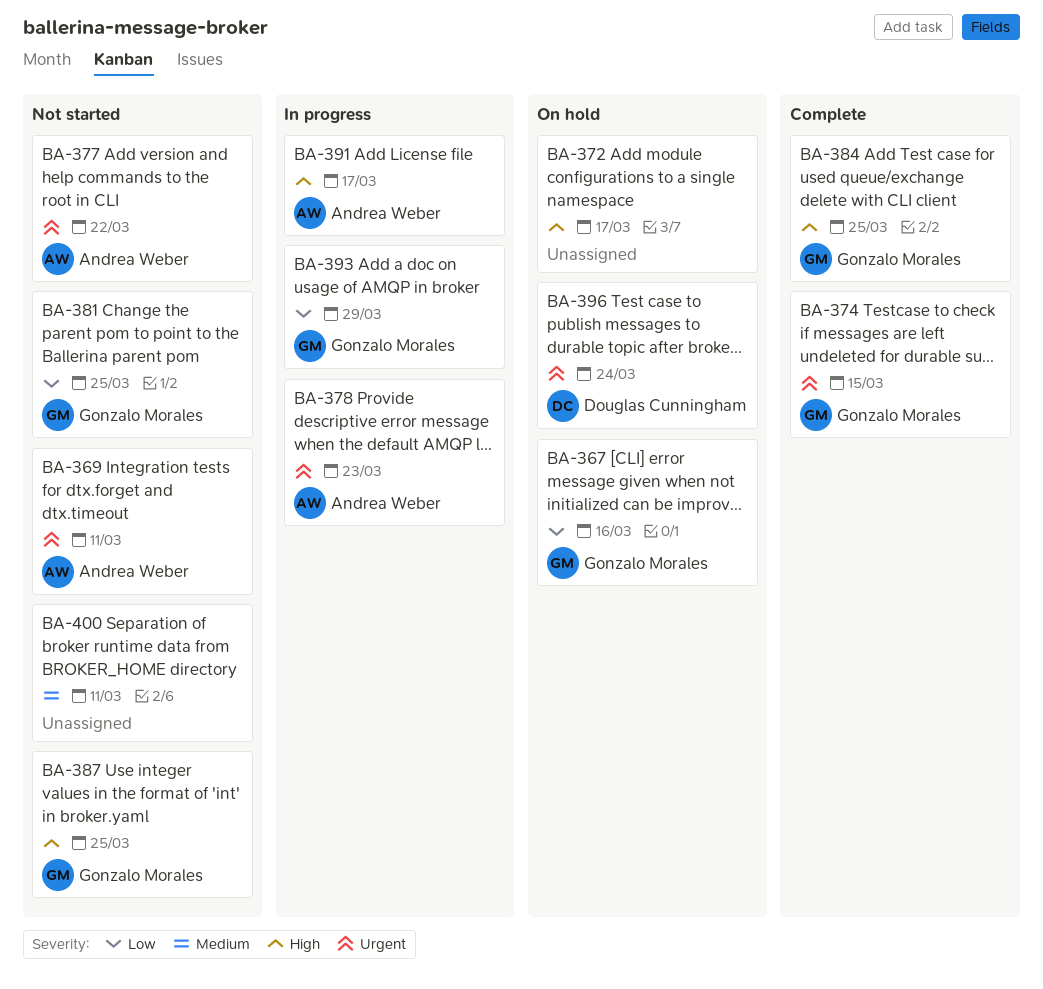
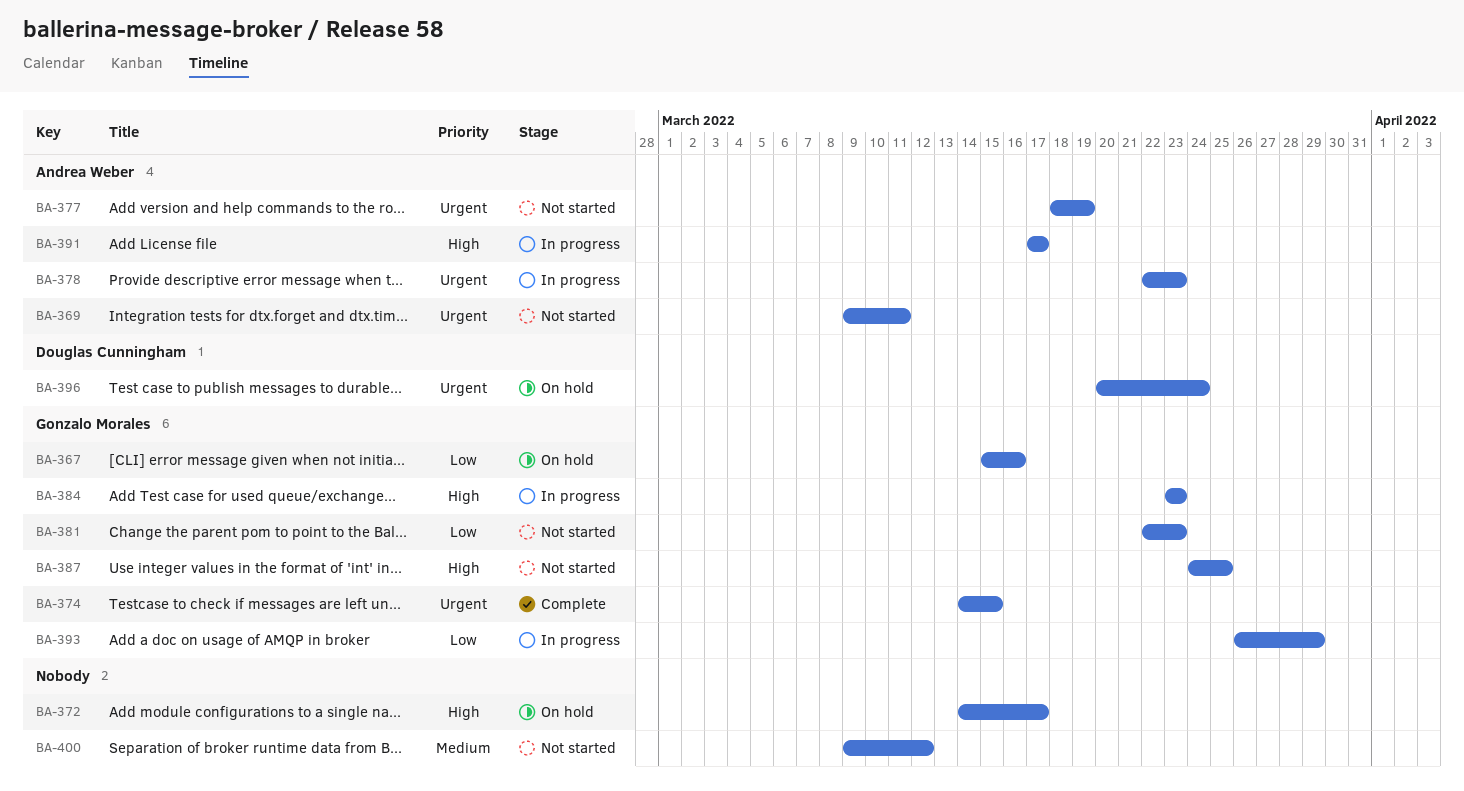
BA-377, due: Mar 22 -> Mar 19
BA-381, due: Mar 25 -> Mar 23
BA-384, status: Complete -> In progress
BA-384, due: Mar 25 -> Mar 23
BA-400, due: Mar 11 -> Mar 12

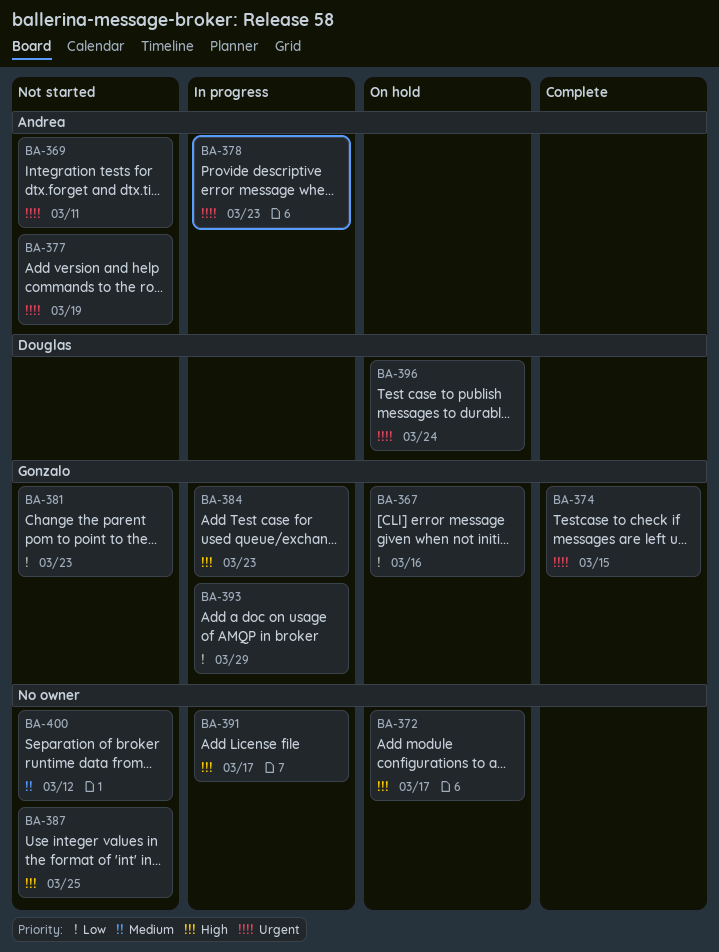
BA-387, owner: Gonzalo Morales -> none
BA-391, owner: Andrea Weber -> none

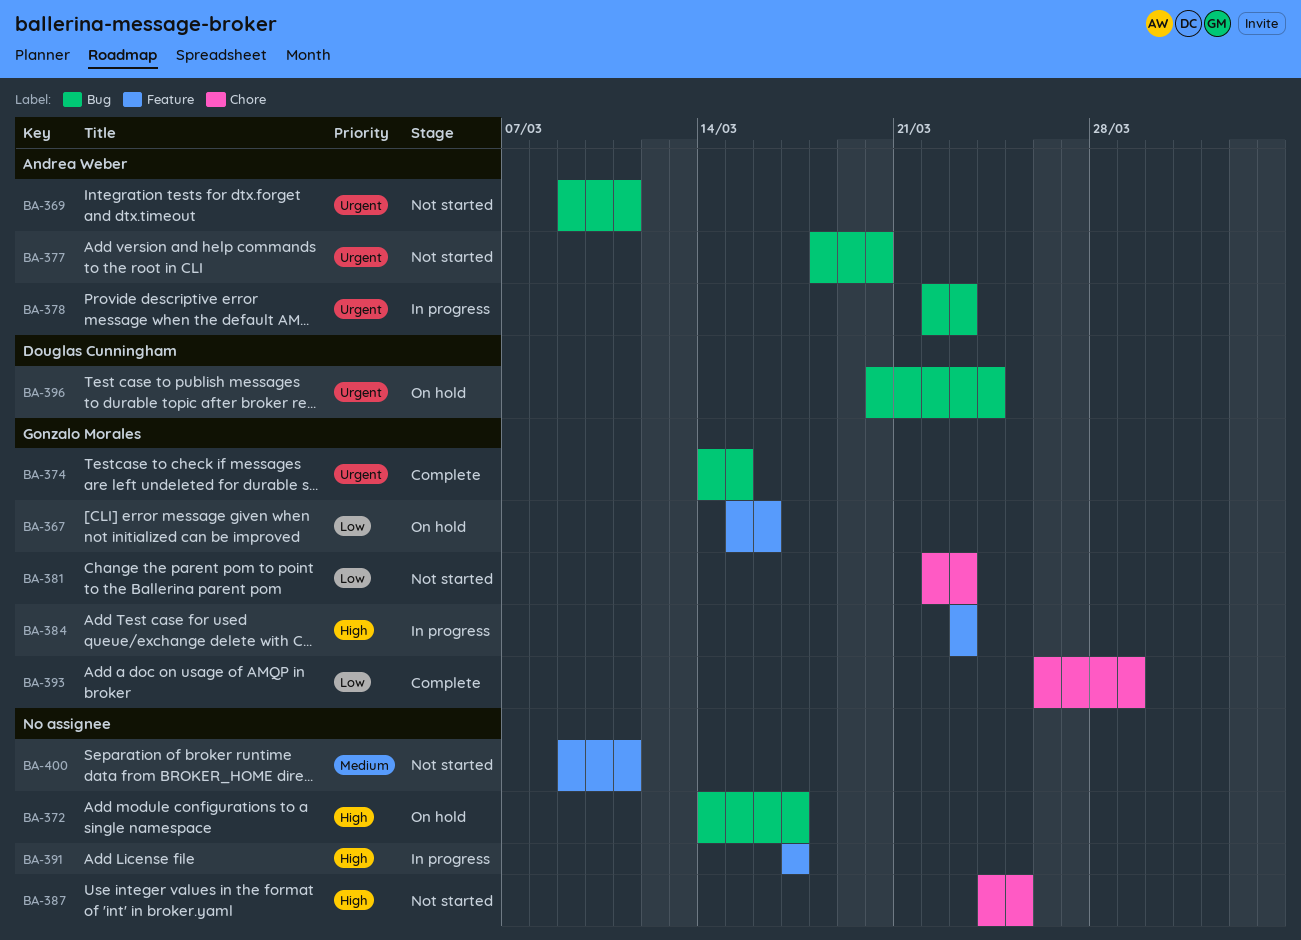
BA-377, due: Mar 19 -> Mar 20
BA-393, status: In progress -> Complete
BA-400, due: Mar 12 -> Mar 11

